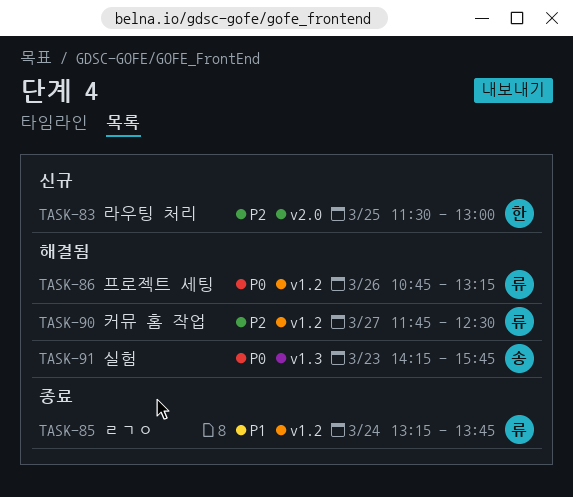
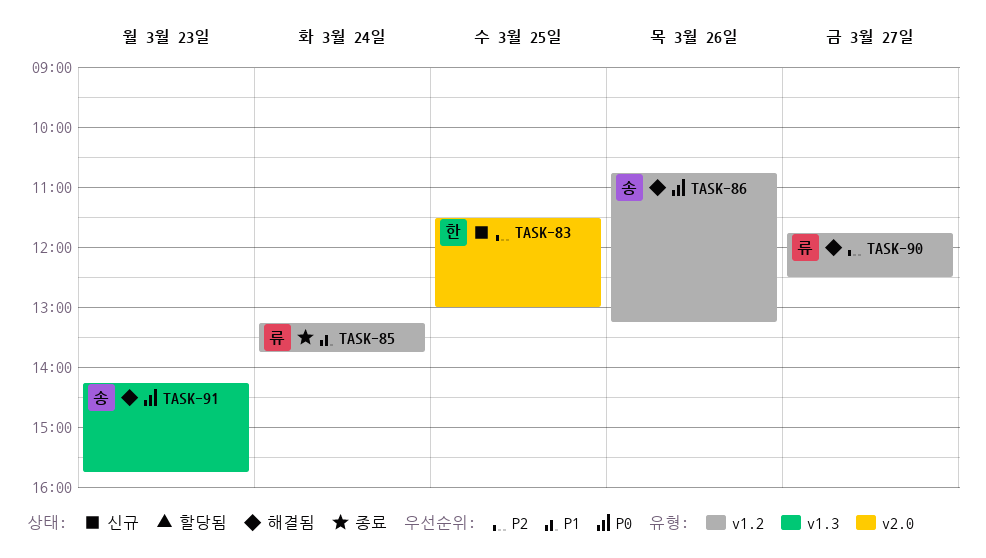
TASK-86, owner: 류 -> 송

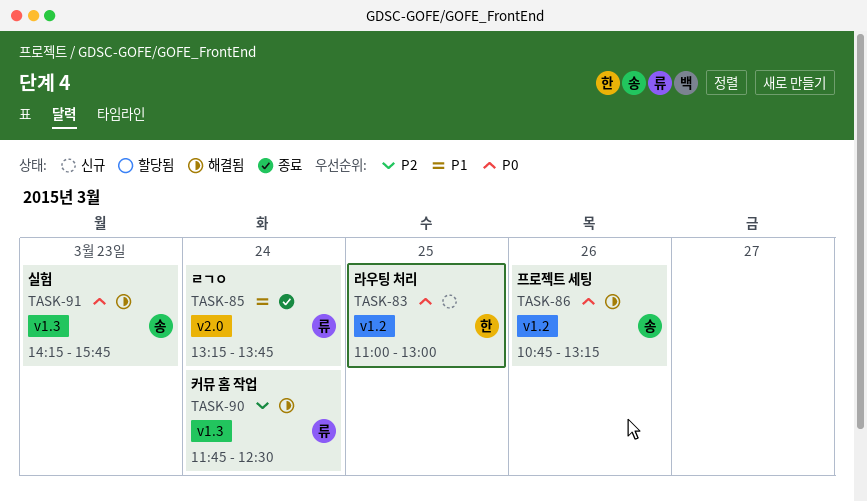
TASK-83, priority: P2 -> P0
TASK-83, label: v2.0 -> v1.2
TASK-83, begins: 11:30 -> 11:00
TASK-85, label: v1.2 -> v2.0
TASK-90, label: v1.2 -> v1.3
TASK-90, day: Mar 27 -> Mar 24

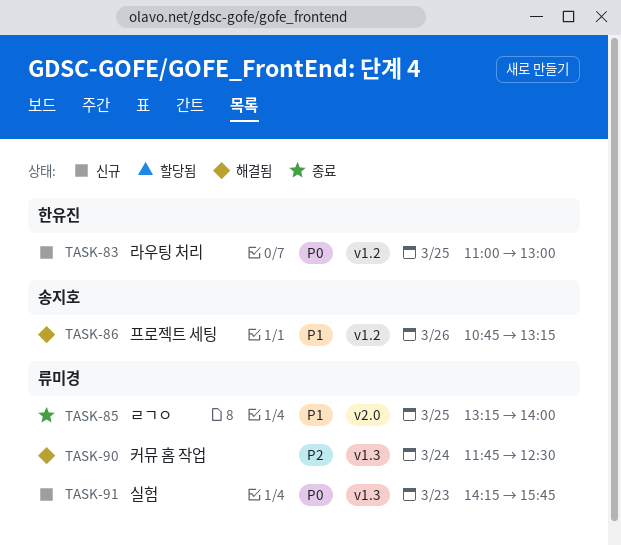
TASK-85, day: Mar 24 -> Mar 25
TASK-85, ends: 13:45 -> 14:00
TASK-86, priority: P0 -> P1
TASK-91, status: 해결됨 -> 신규
TASK-91, owner: 송지호 -> 류미경

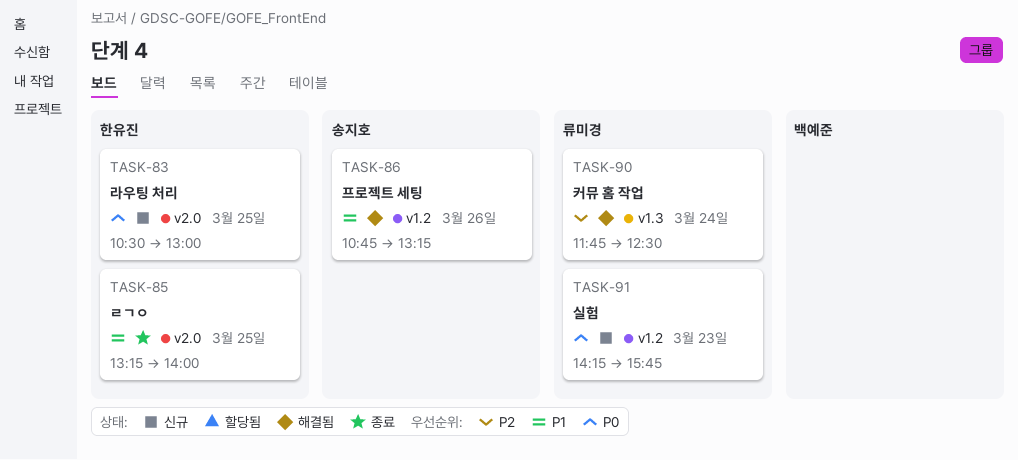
TASK-83, label: v1.2 -> v2.0
TASK-83, begins: 11:00 -> 10:30
TASK-85, owner: 류미경 -> 한유진
TASK-91, label: v1.3 -> v1.2

